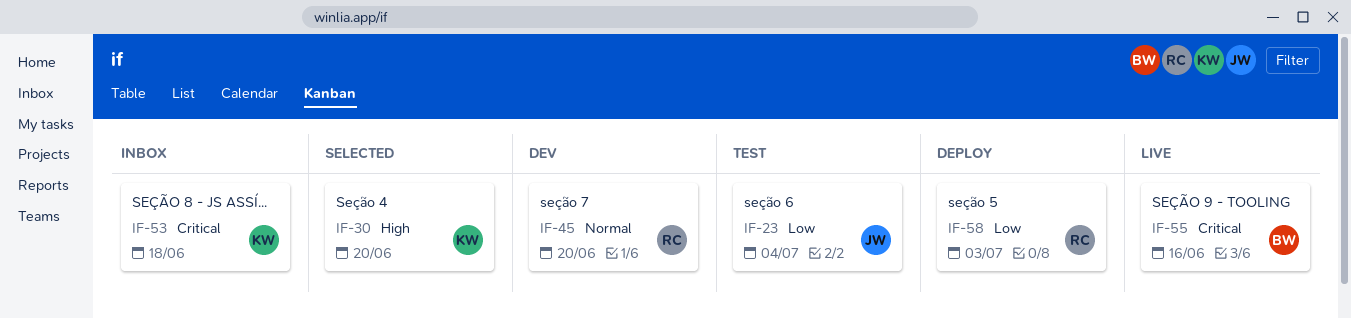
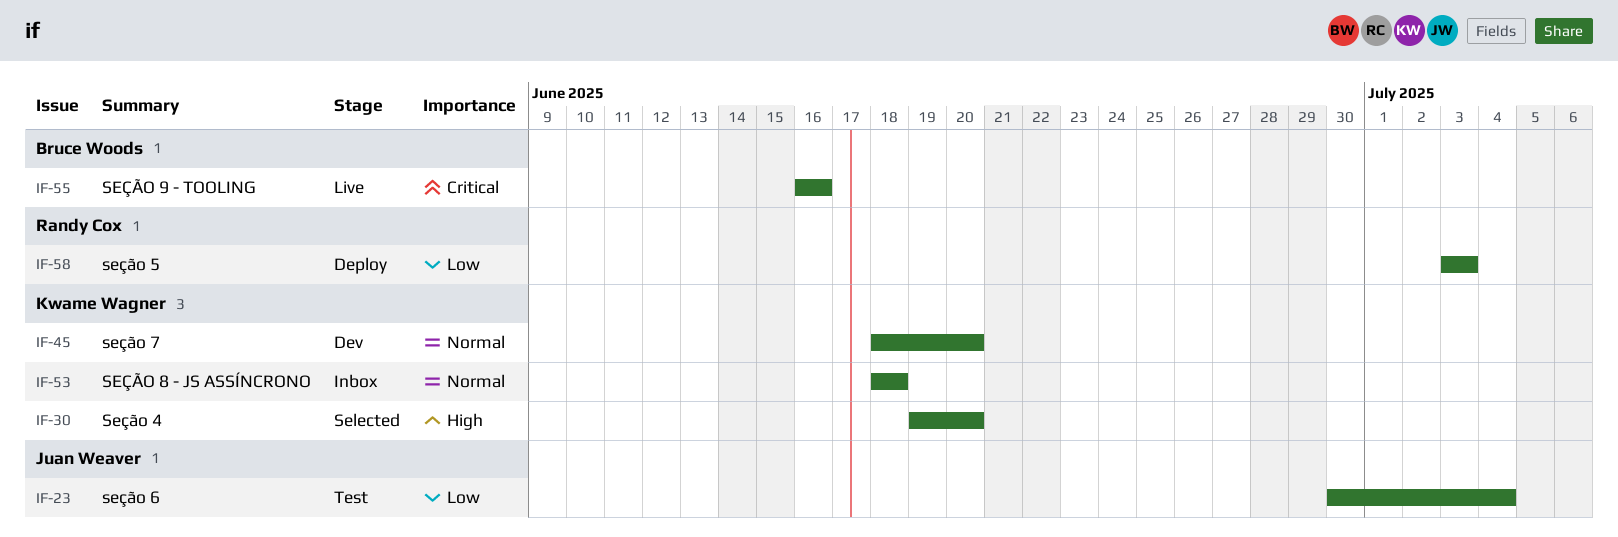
IF-45, owner: Randy Cox -> Kwame Wagner
IF-53, priority: Critical -> Normal

